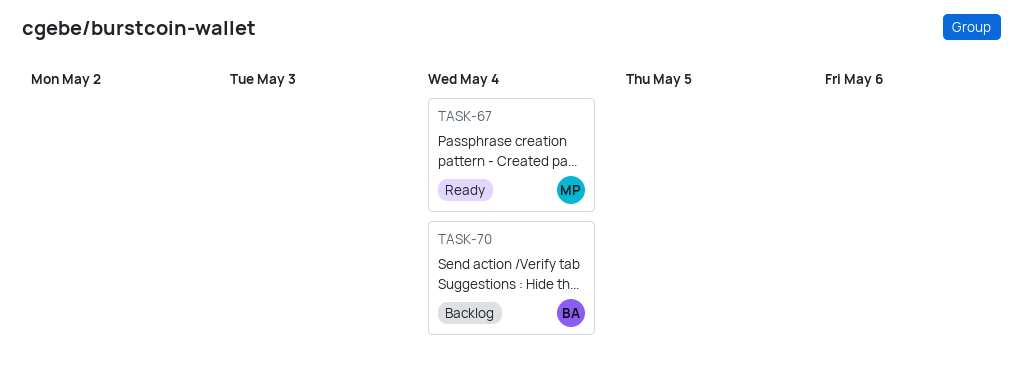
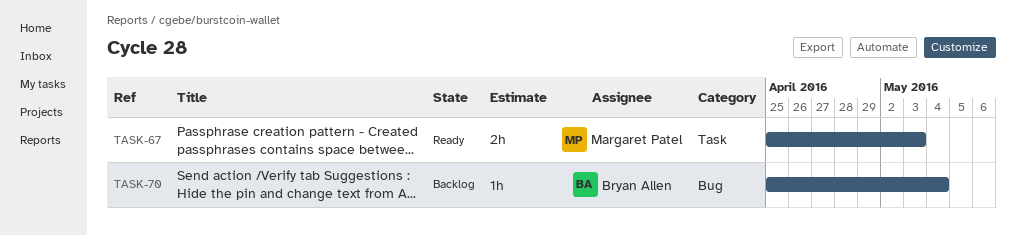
TASK-67, due: May 4 -> May 3

